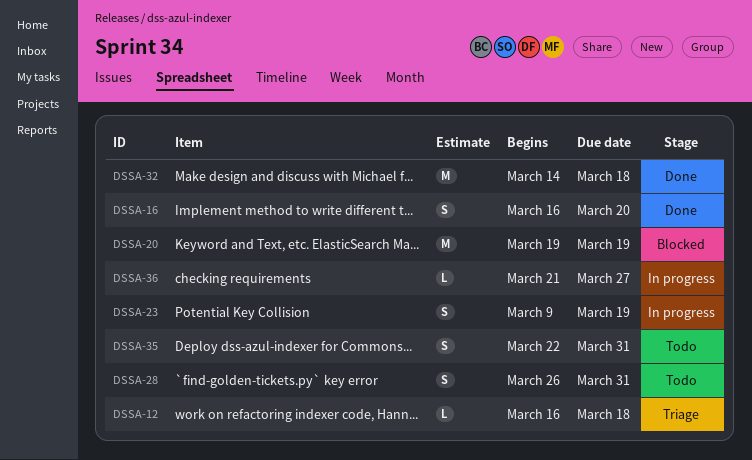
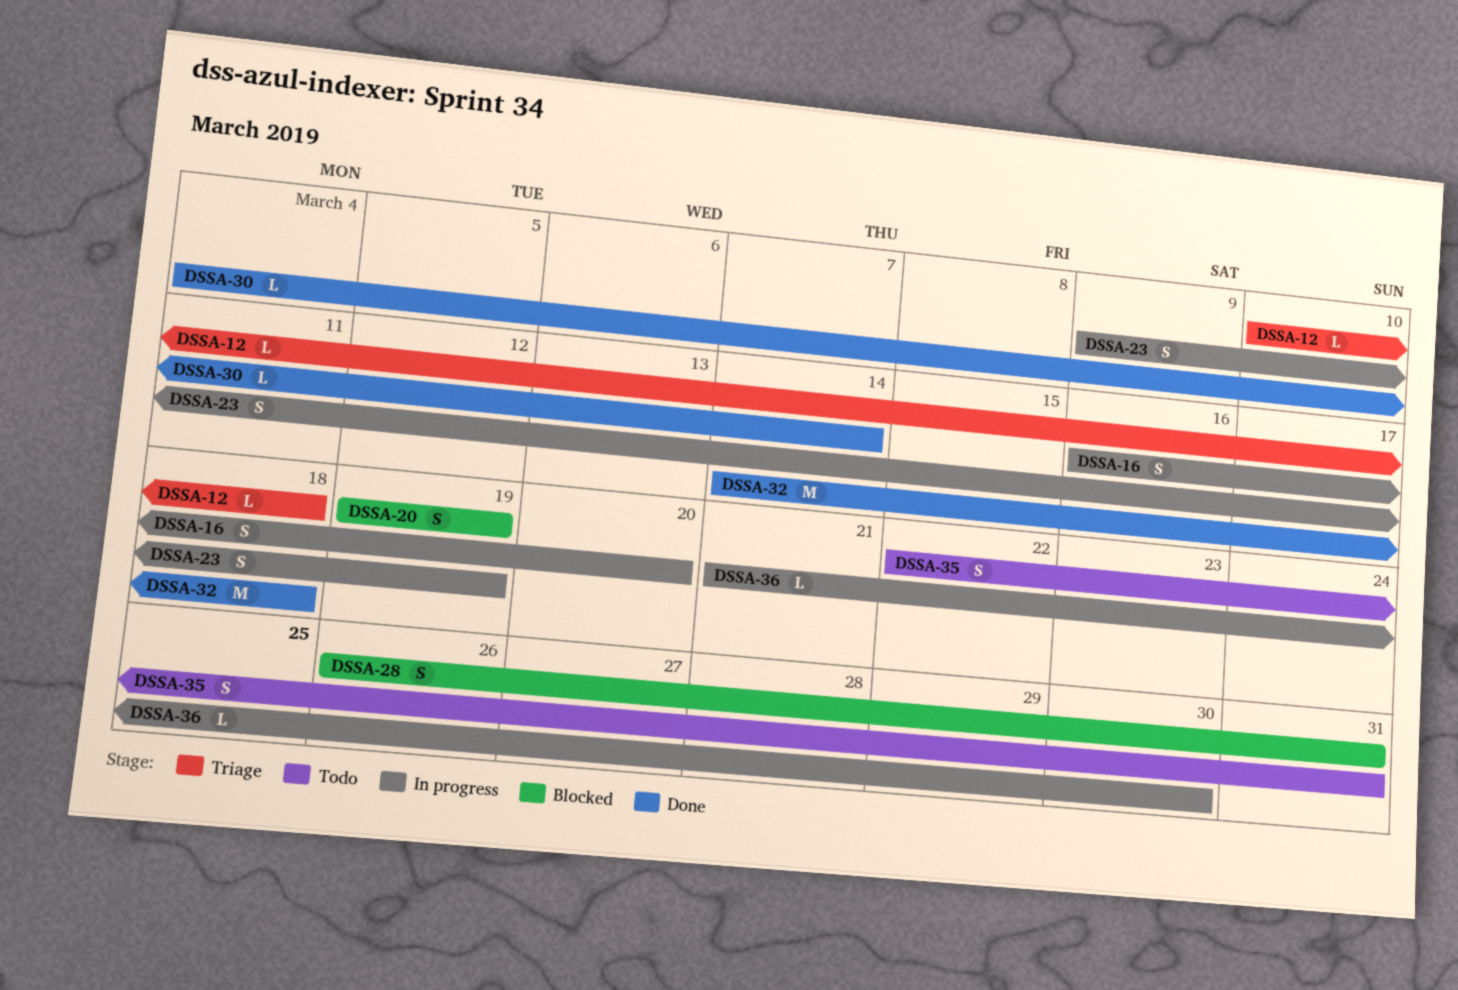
DSSA-12, start: Mar 16 -> Mar 10
DSSA-16, status: Done -> In progress
DSSA-20, estimate: M -> S
DSSA-28, status: Todo -> Blocked
DSSA-30: none -> present
DSSA-36, due: Mar 27 -> Mar 30

